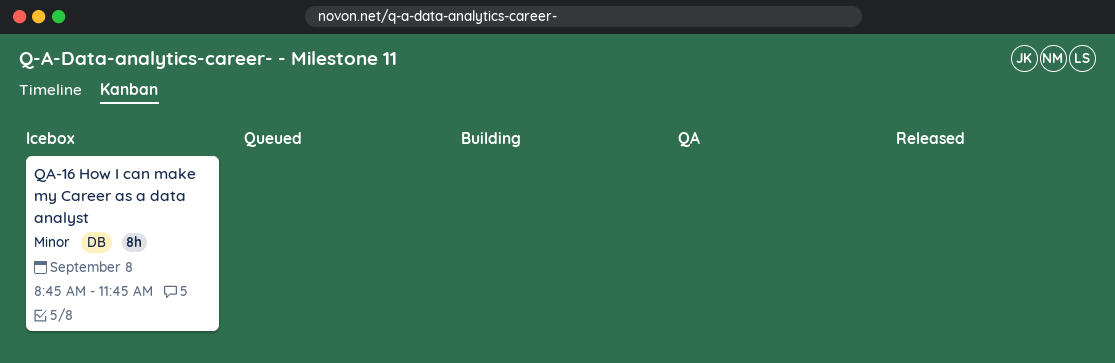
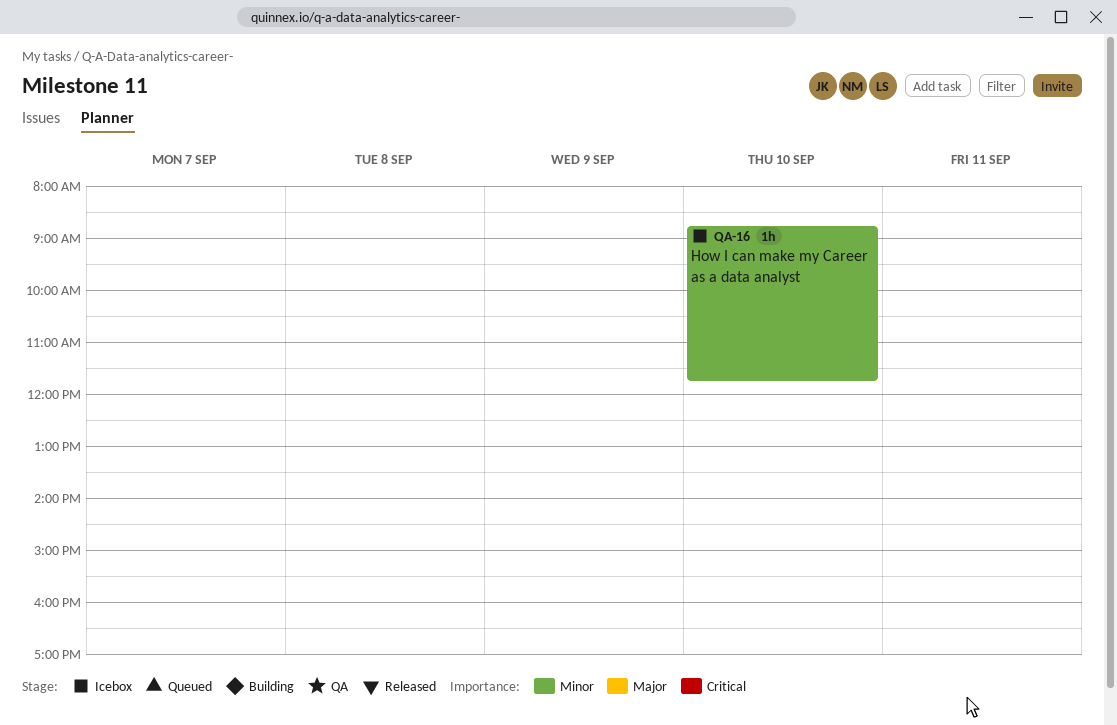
QA-16, estimate: 8h -> 1h
QA-16, day: Sep 8 -> Sep 10

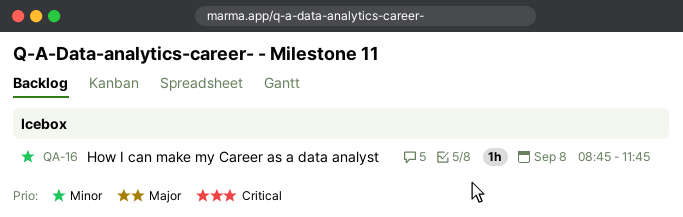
QA-16, day: Sep 10 -> Sep 8

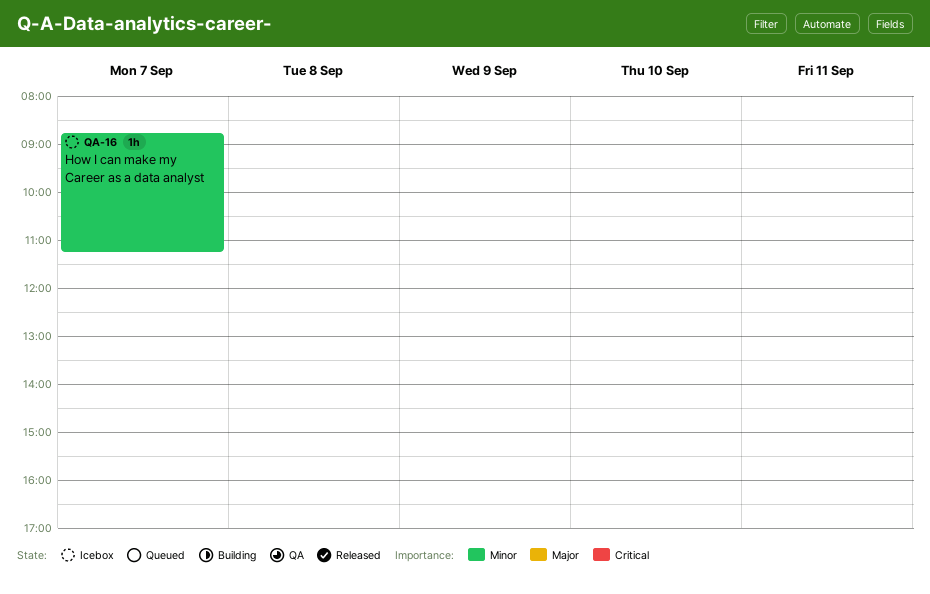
QA-16, day: Sep 8 -> Sep 7
QA-16, ends: 11:45 -> 11:15

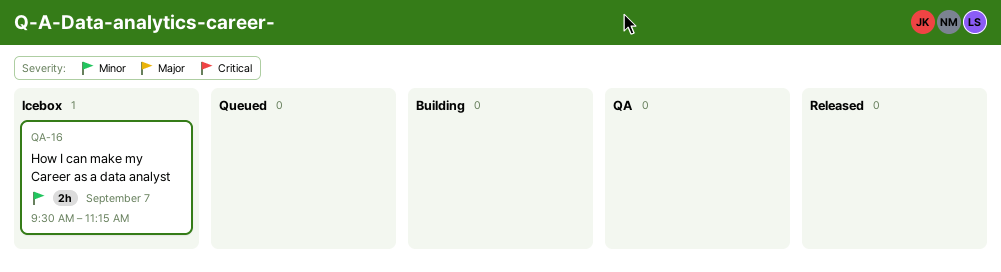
QA-16, estimate: 1h -> 2h
QA-16, begins: 08:45 -> 09:30

